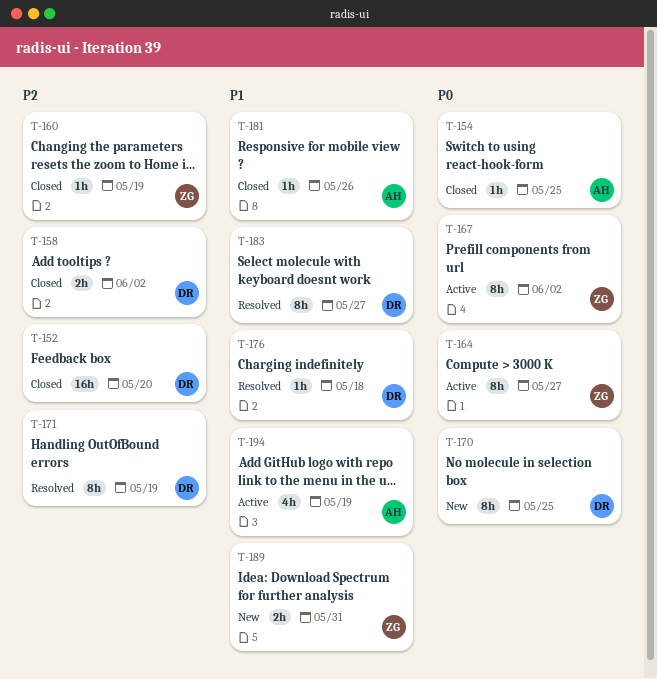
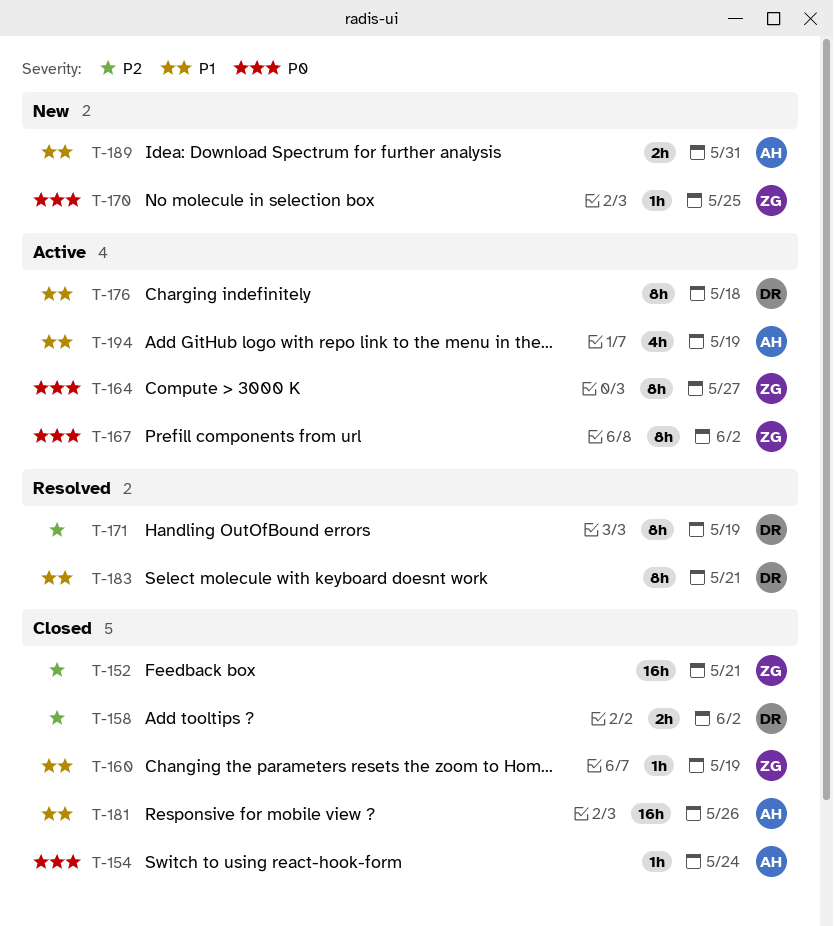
T-152, owner: DR -> ZG
T-152, due: May 20 -> May 21
T-154, due: May 25 -> May 24
T-160, priority: P2 -> P1
T-170, owner: DR -> ZG
T-170, estimate: 8h -> 1h
T-176, status: Resolved -> Active
T-176, estimate: 1h -> 8h
T-181, estimate: 1h -> 16h
T-183, due: May 27 -> May 21
T-189, owner: ZG -> AH

